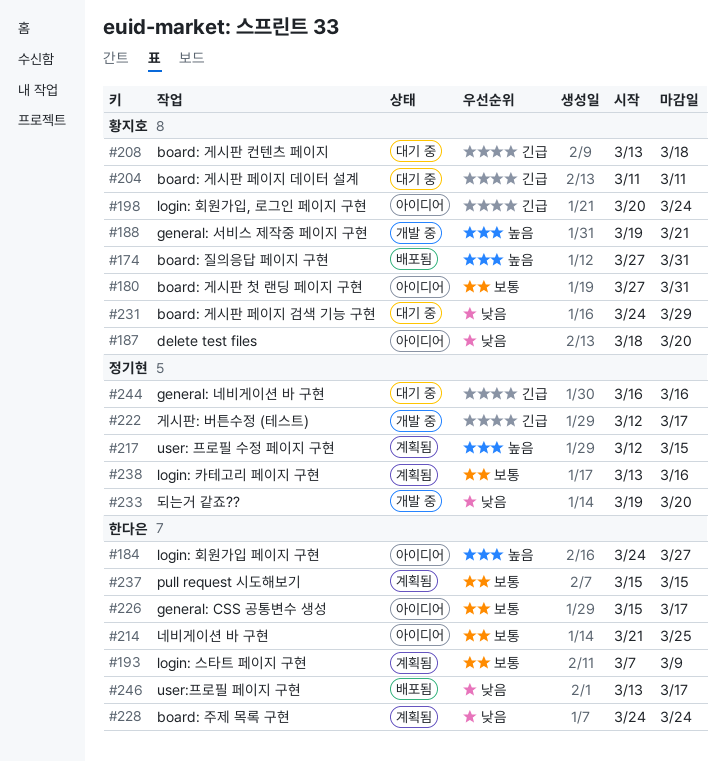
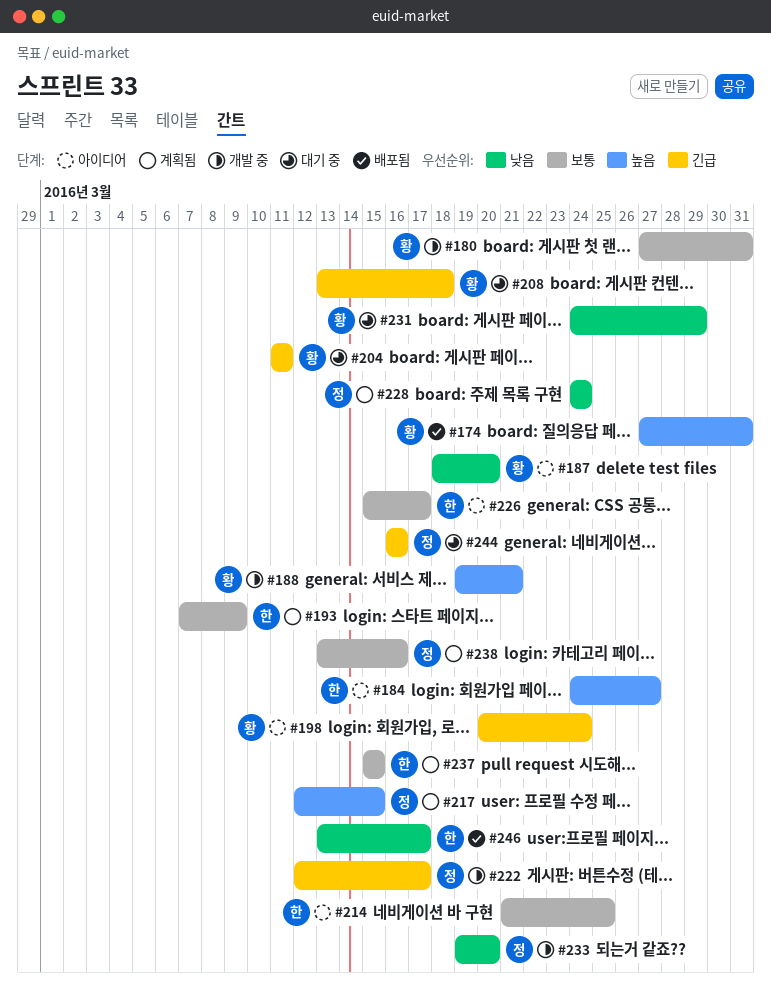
#180, status: 아이디어 -> 개발 중
#228, owner: 한다은 -> 정기현

